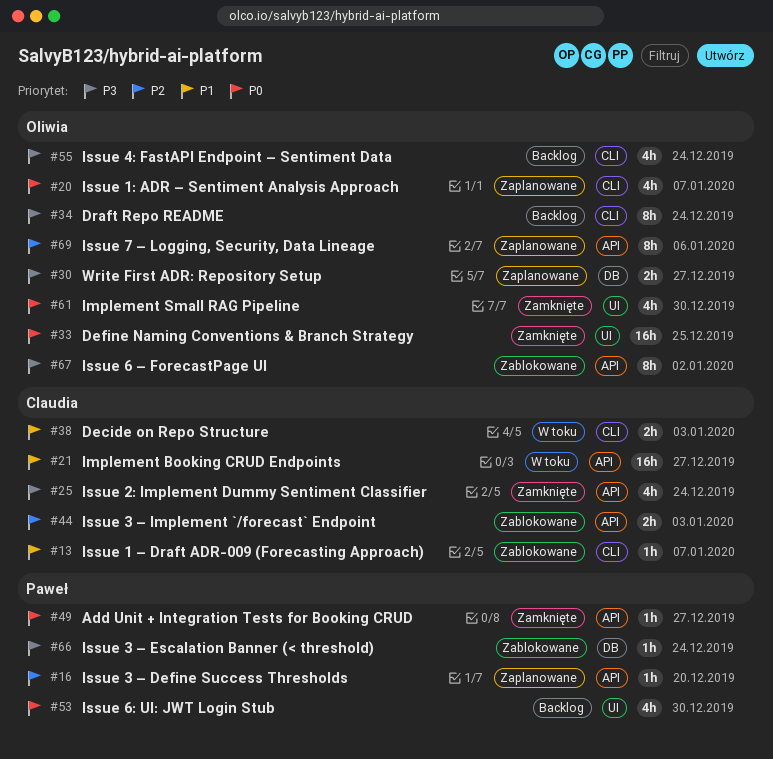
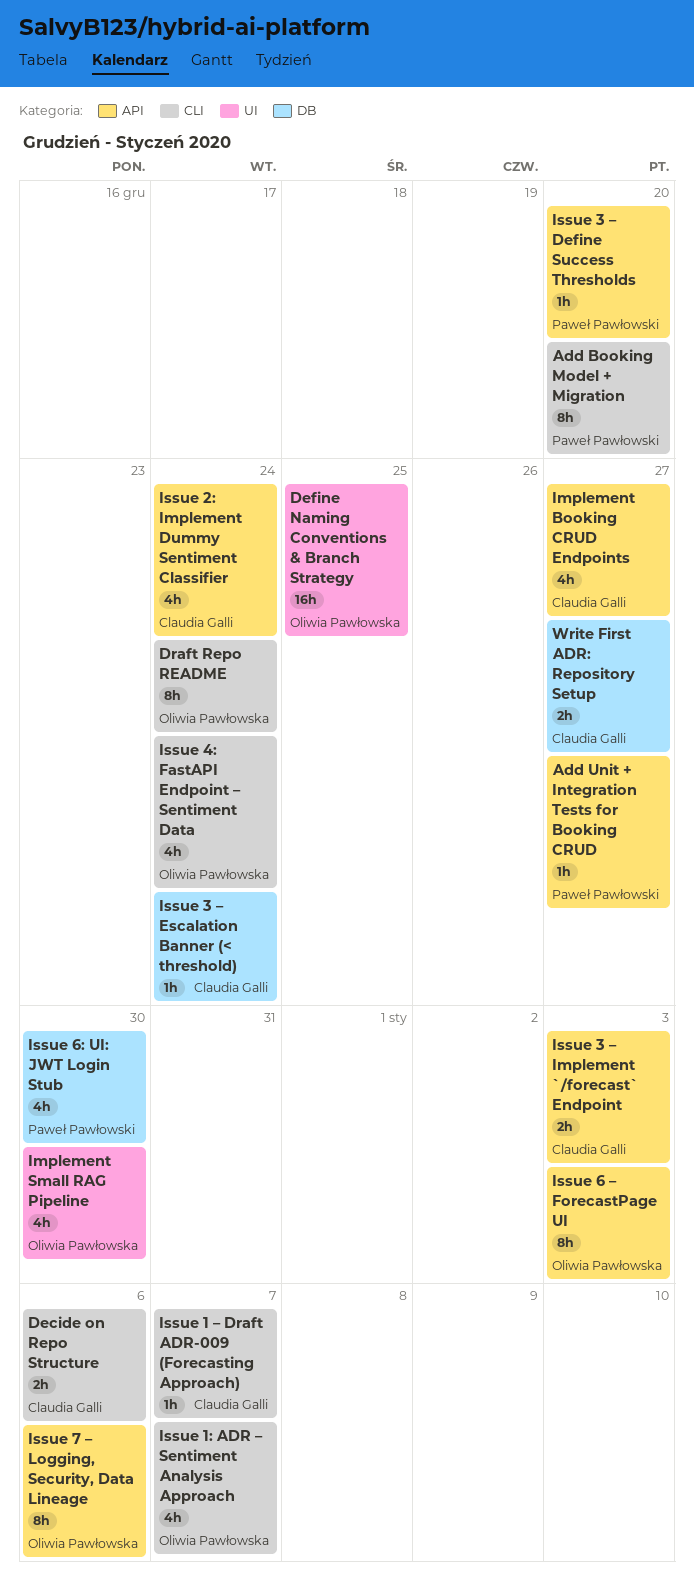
Add Booking Model + Migration: none -> present
Decide on Repo Structure, due: Jan 3 -> Jan 6
Implement Booking CRUD Endpoints, estimate: 16h -> 4h
Issue 3 – Escalation Banner (< threshold), owner: Paweł Pawłowski -> Claudia Galli
Issue 6 – ForecastPage UI, due: Jan 2 -> Jan 3
Issue 6: UI: JWT Login Stub, label: UI -> DB
Write First ADR: Repository Setup, owner: Oliwia Pawłowska -> Claudia Galli

